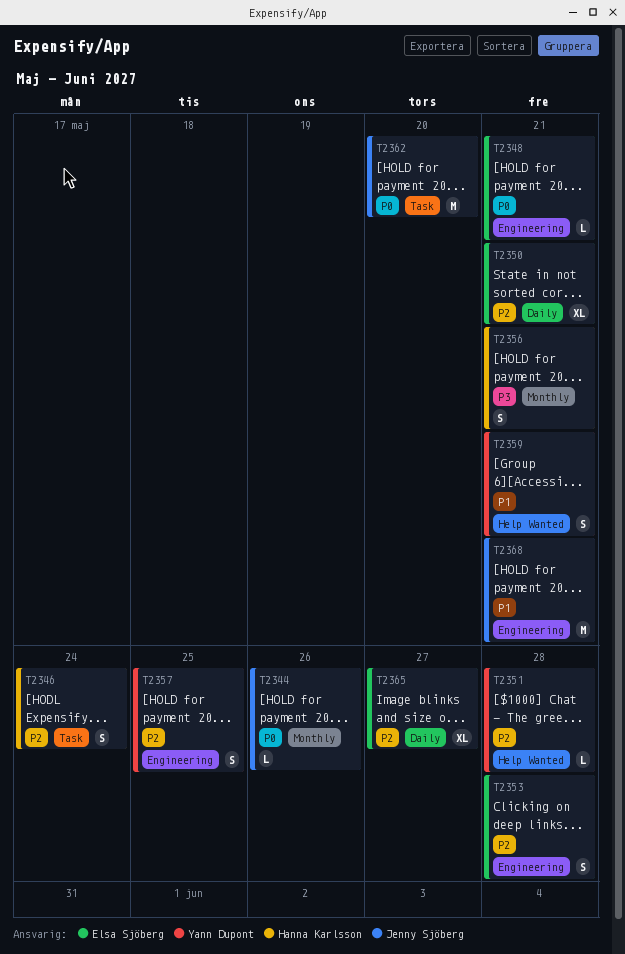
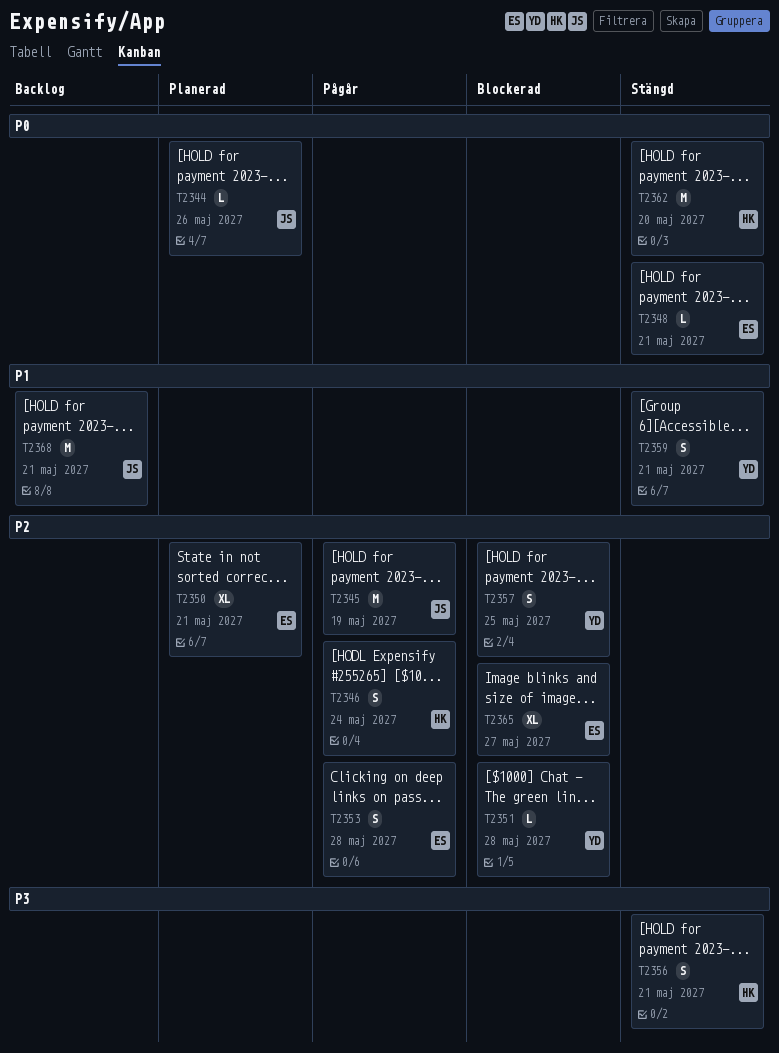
T2345: none -> present
T2362, owner: Jenny Sjöberg -> Hanna Karlsson

